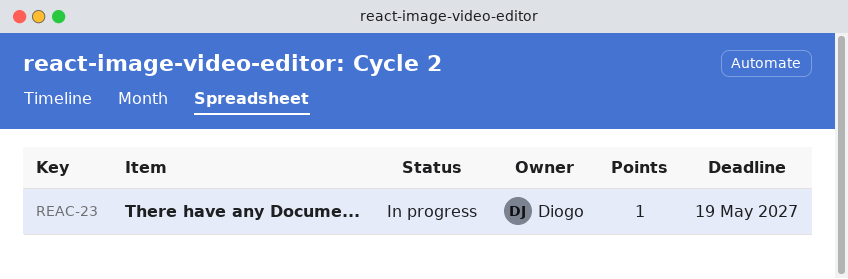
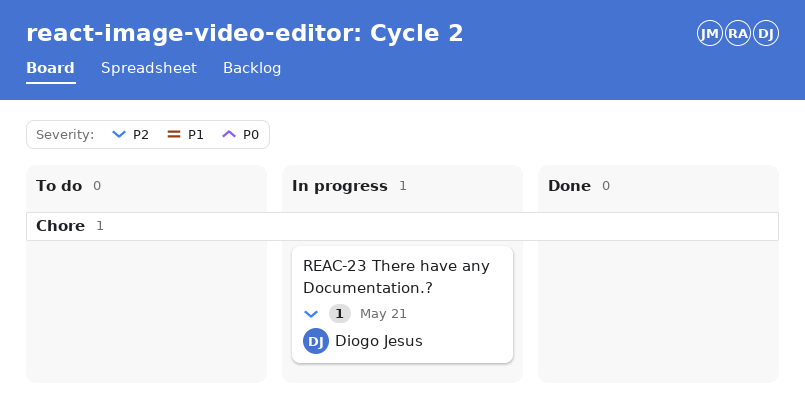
REAC-23, due: May 19 -> May 21

